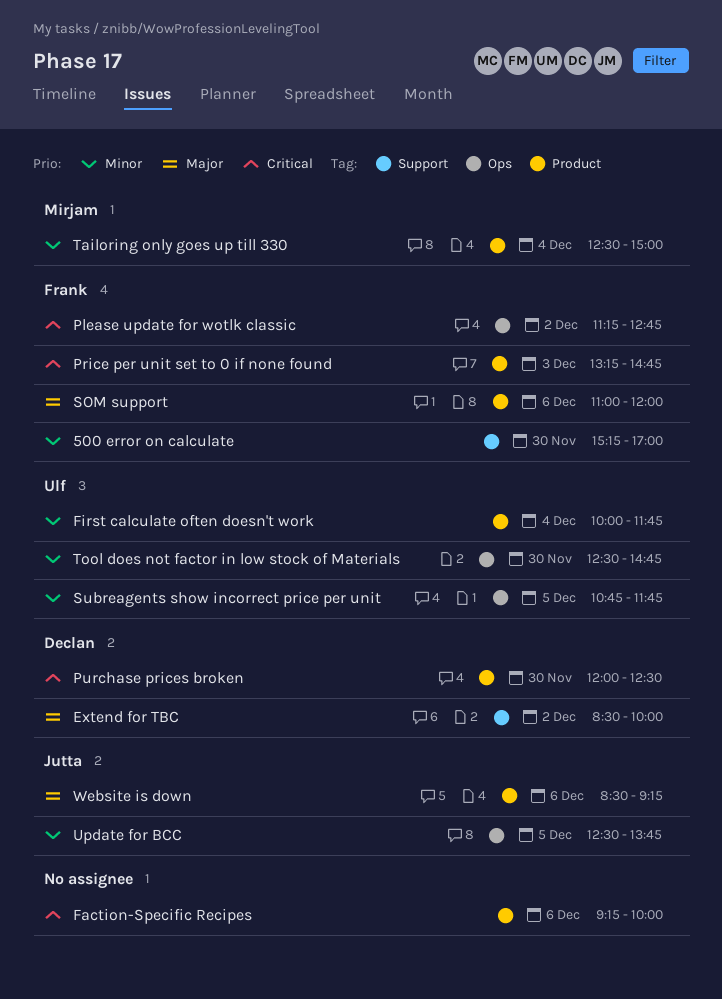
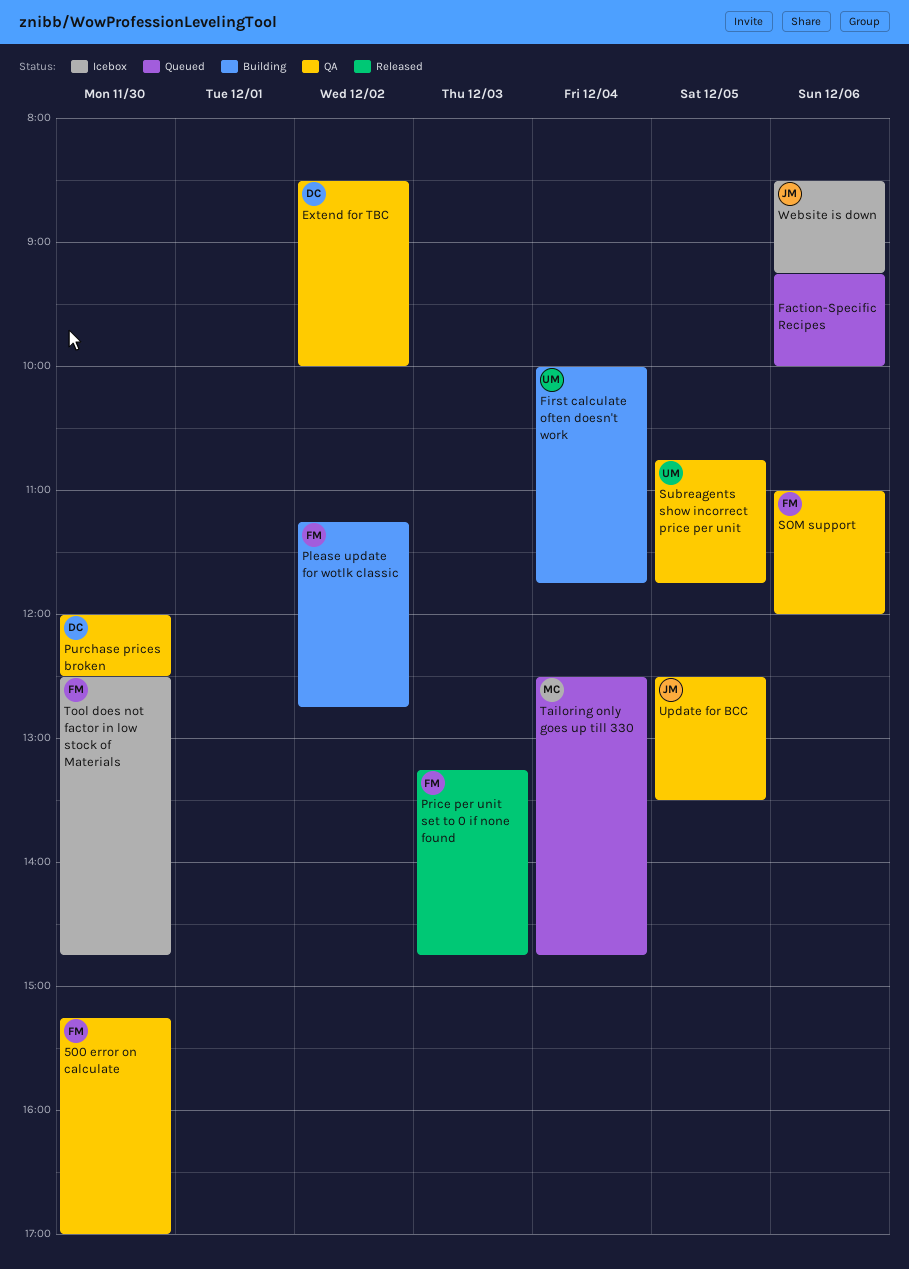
Tailoring only goes up till 330, ends: 15:00 -> 14:45
Tool does not factor in low stock of Materials, owner: Ulf -> Frank
Update for BCC, ends: 13:45 -> 13:30

